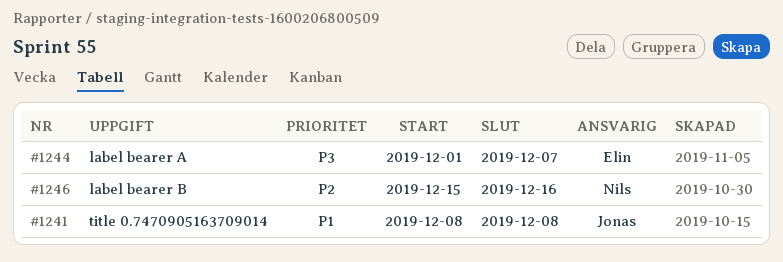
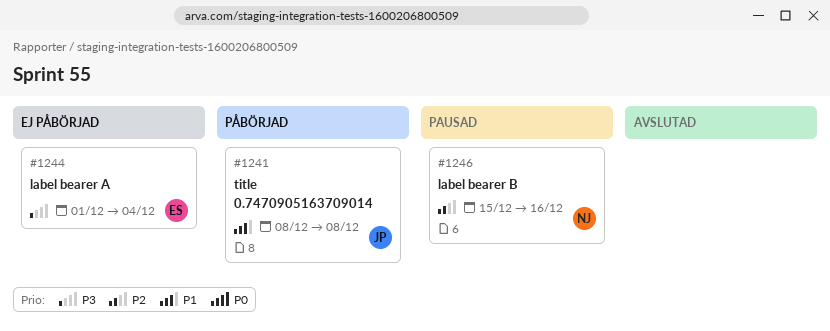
#1244, due: Dec 7 -> Dec 4

